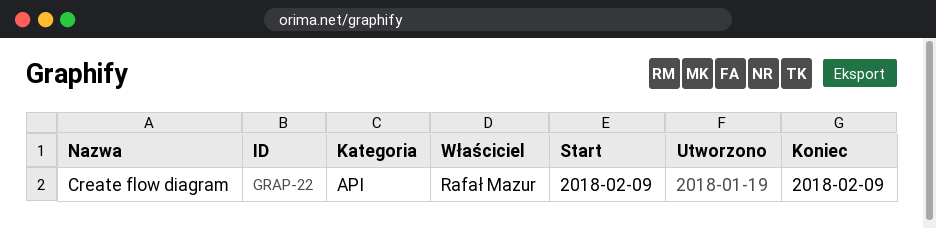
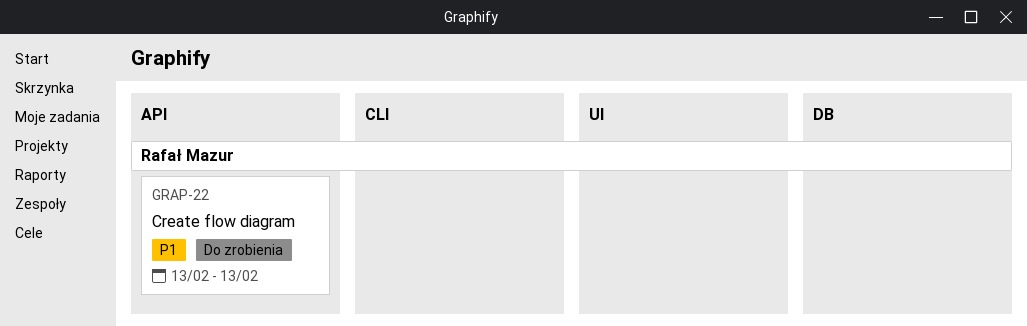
GRAP-22, start: Feb 9 -> Feb 13
GRAP-22, due: Feb 9 -> Feb 13

